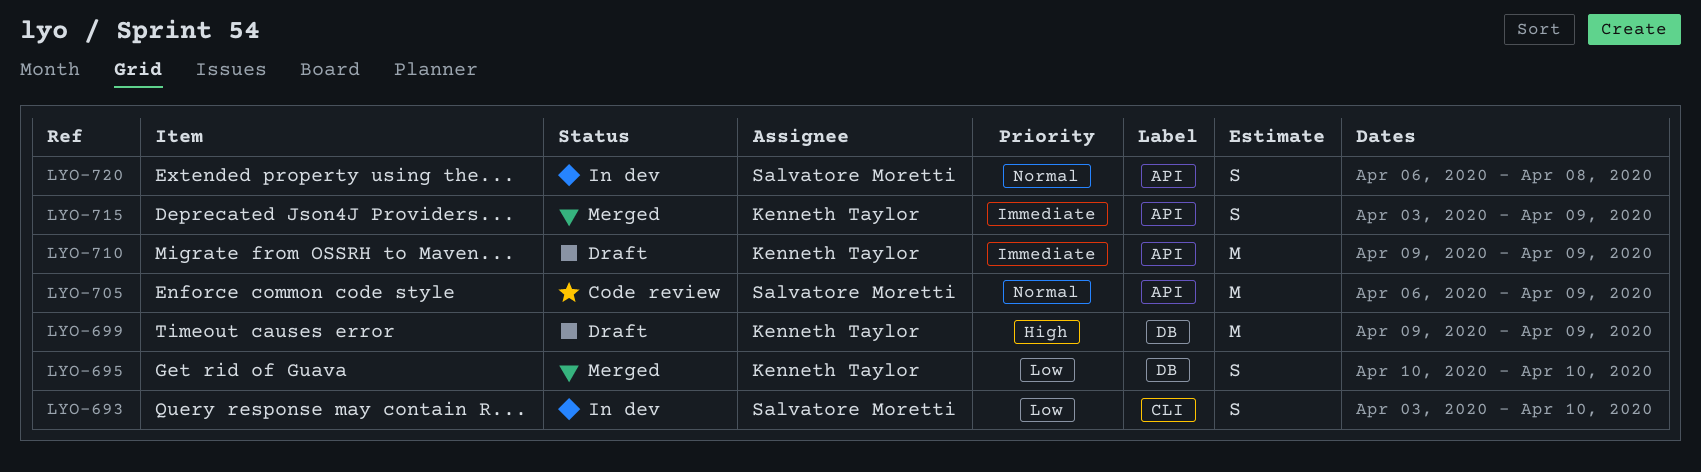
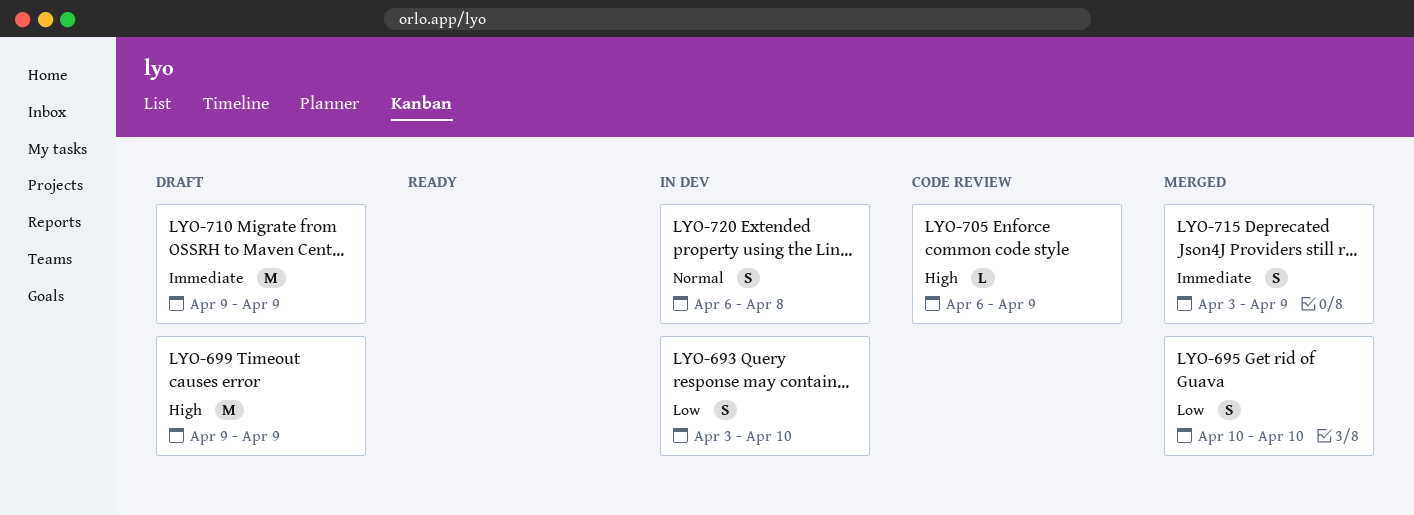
LYO-705, priority: Normal -> High
LYO-705, estimate: M -> L

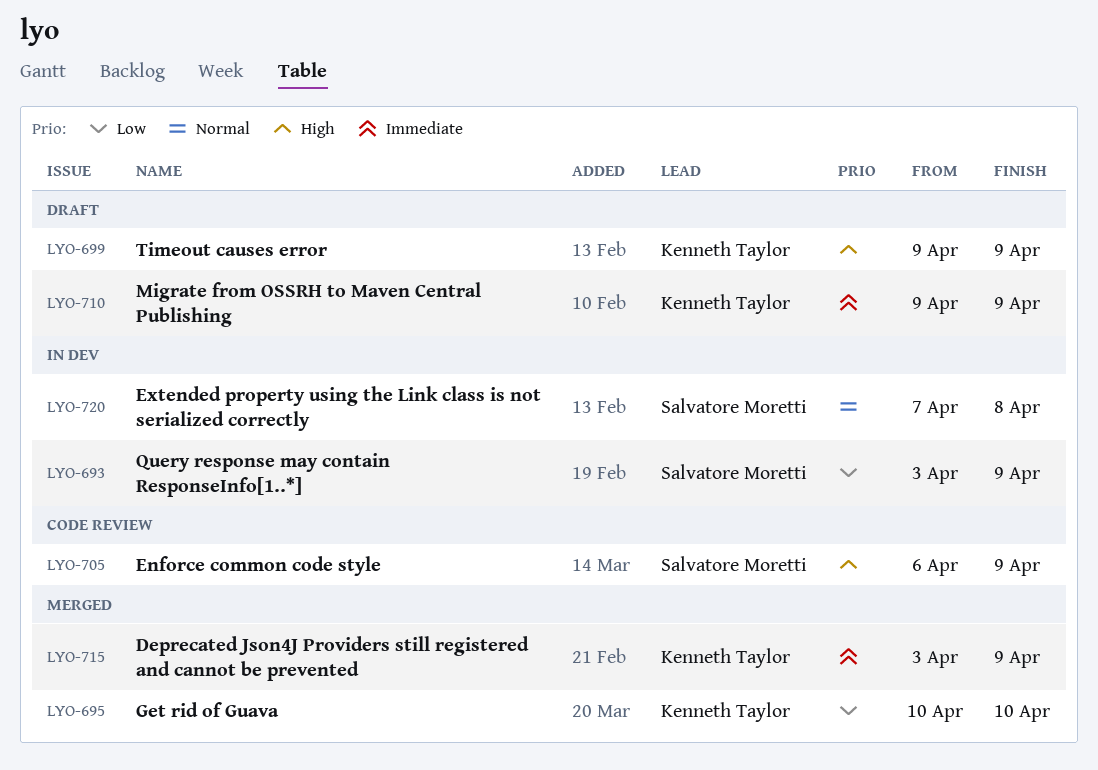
LYO-693, due: Apr 10 -> Apr 9
LYO-720, start: Apr 6 -> Apr 7

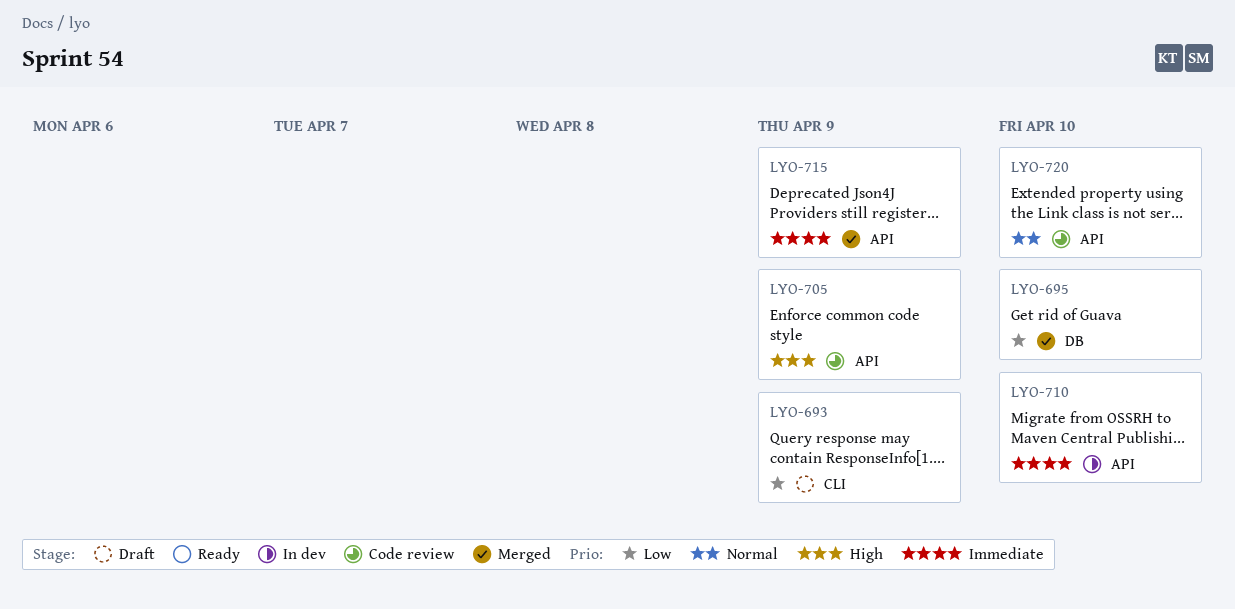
LYO-693, status: In dev -> Draft
LYO-699: present -> none
LYO-710, status: Draft -> In dev
LYO-710, due: Apr 9 -> Apr 10
LYO-720, status: In dev -> Code review
LYO-720, due: Apr 8 -> Apr 10

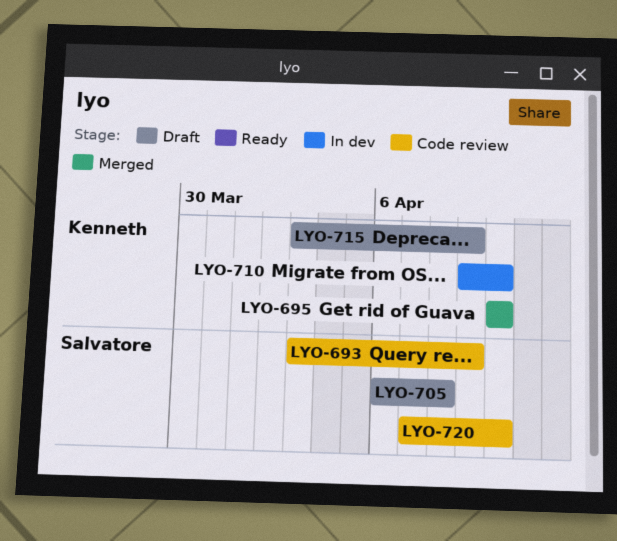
LYO-693, status: Draft -> Code review
LYO-705, status: Code review -> Draft
LYO-705, due: Apr 9 -> Apr 8
LYO-715, status: Merged -> Draft

